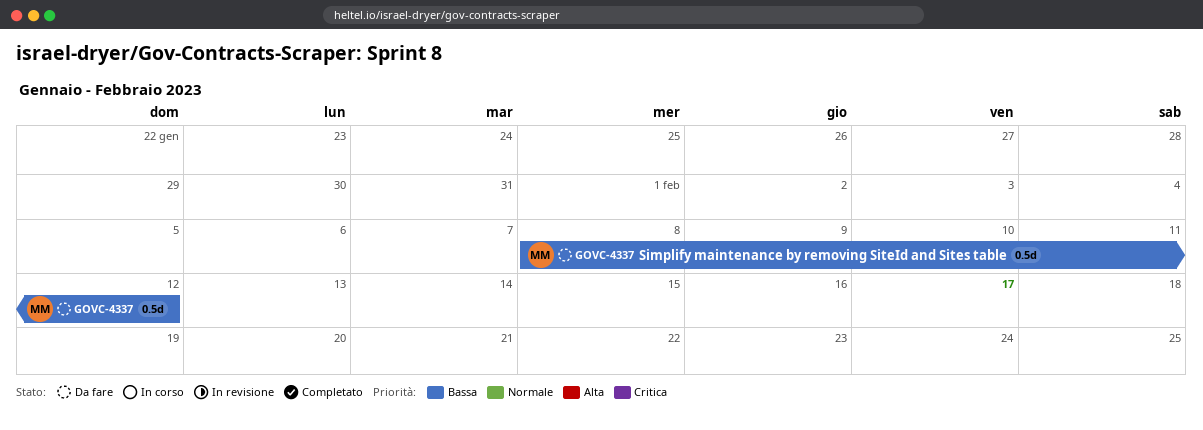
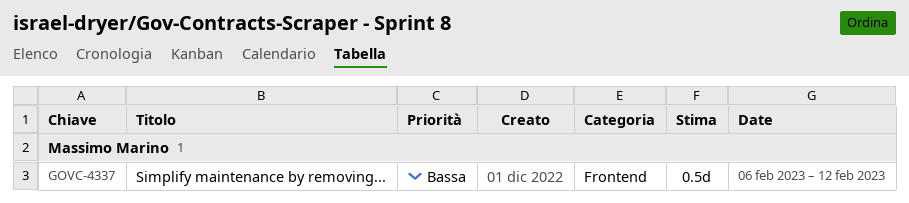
GOVC-4337, start: Feb 8 -> Feb 6

